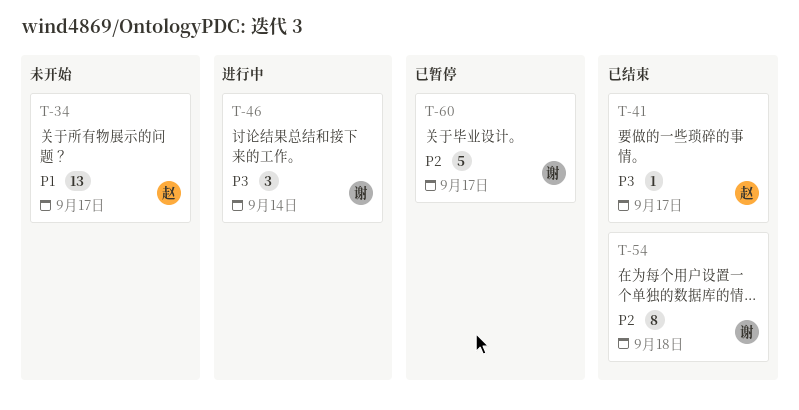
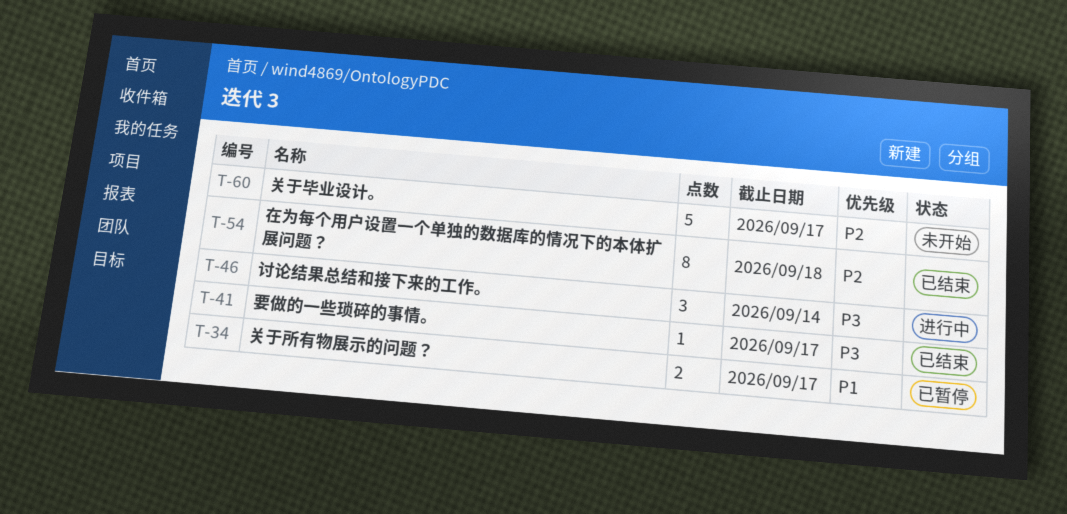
T-34, status: 未开始 -> 已暂停
T-34, estimate: 13 -> 2
T-60, status: 已暂停 -> 未开始

